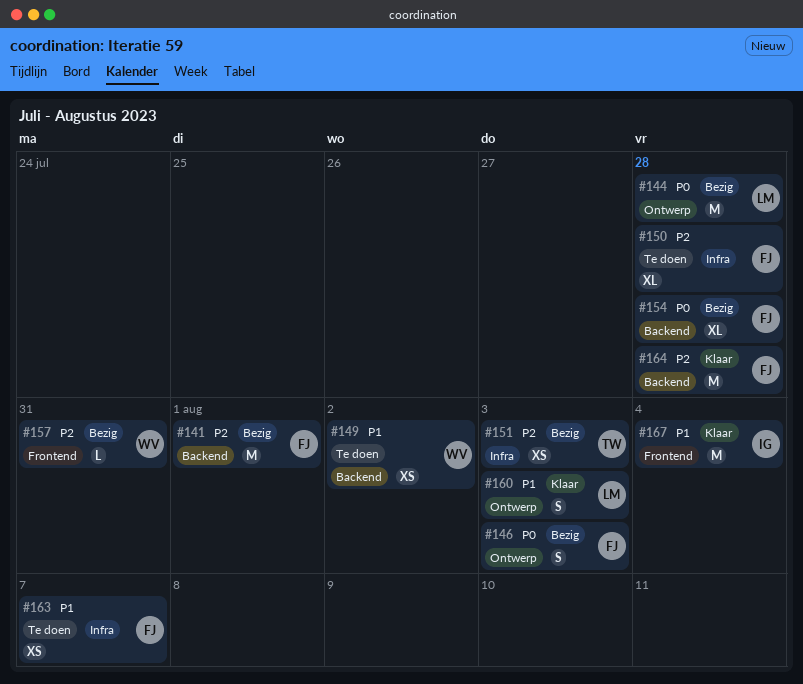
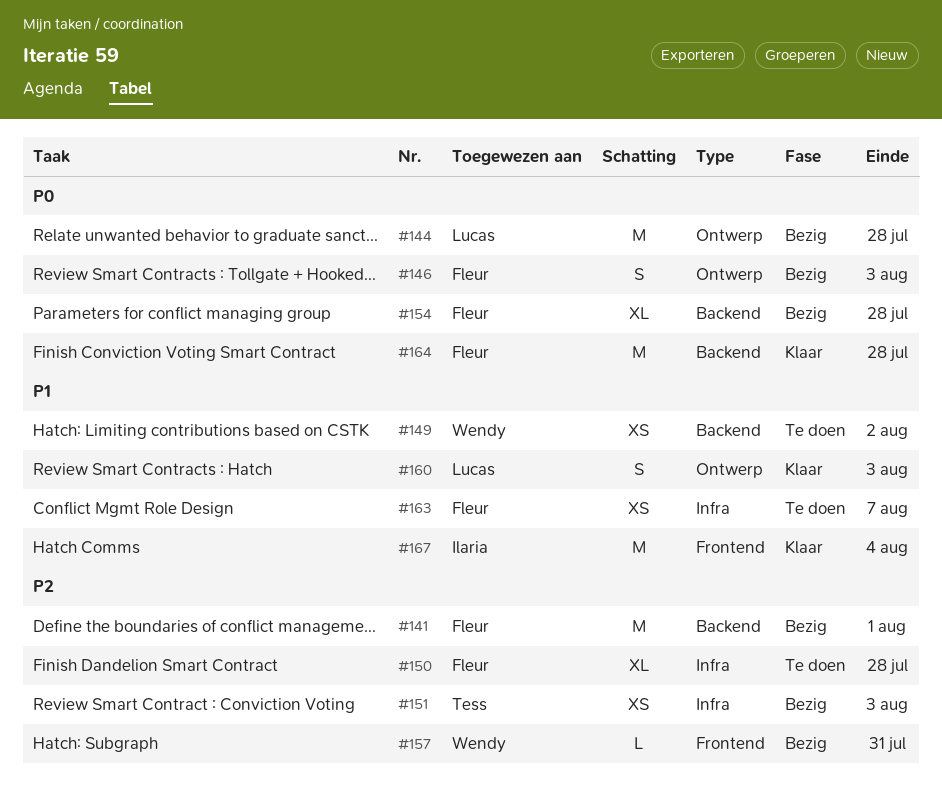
#164, priority: P2 -> P0

